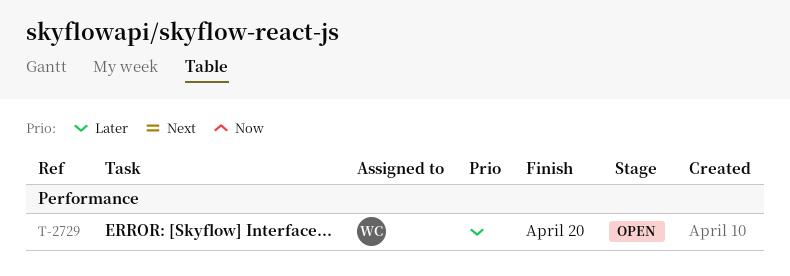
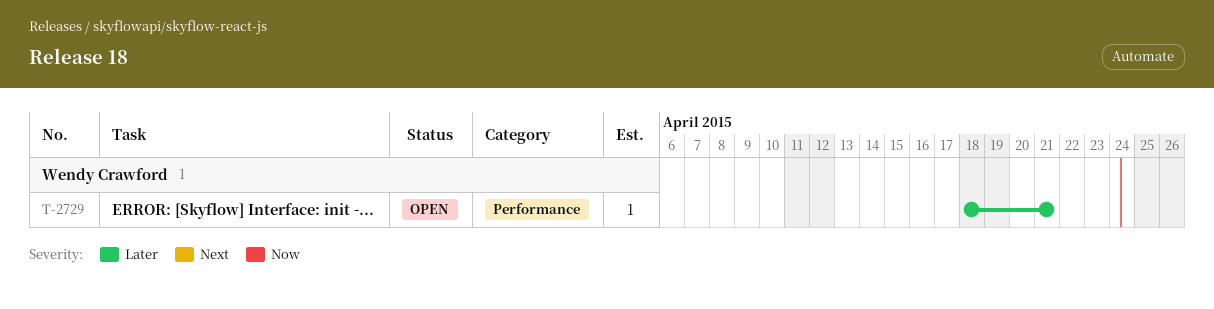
T-2729, due: Apr 20 -> Apr 21

